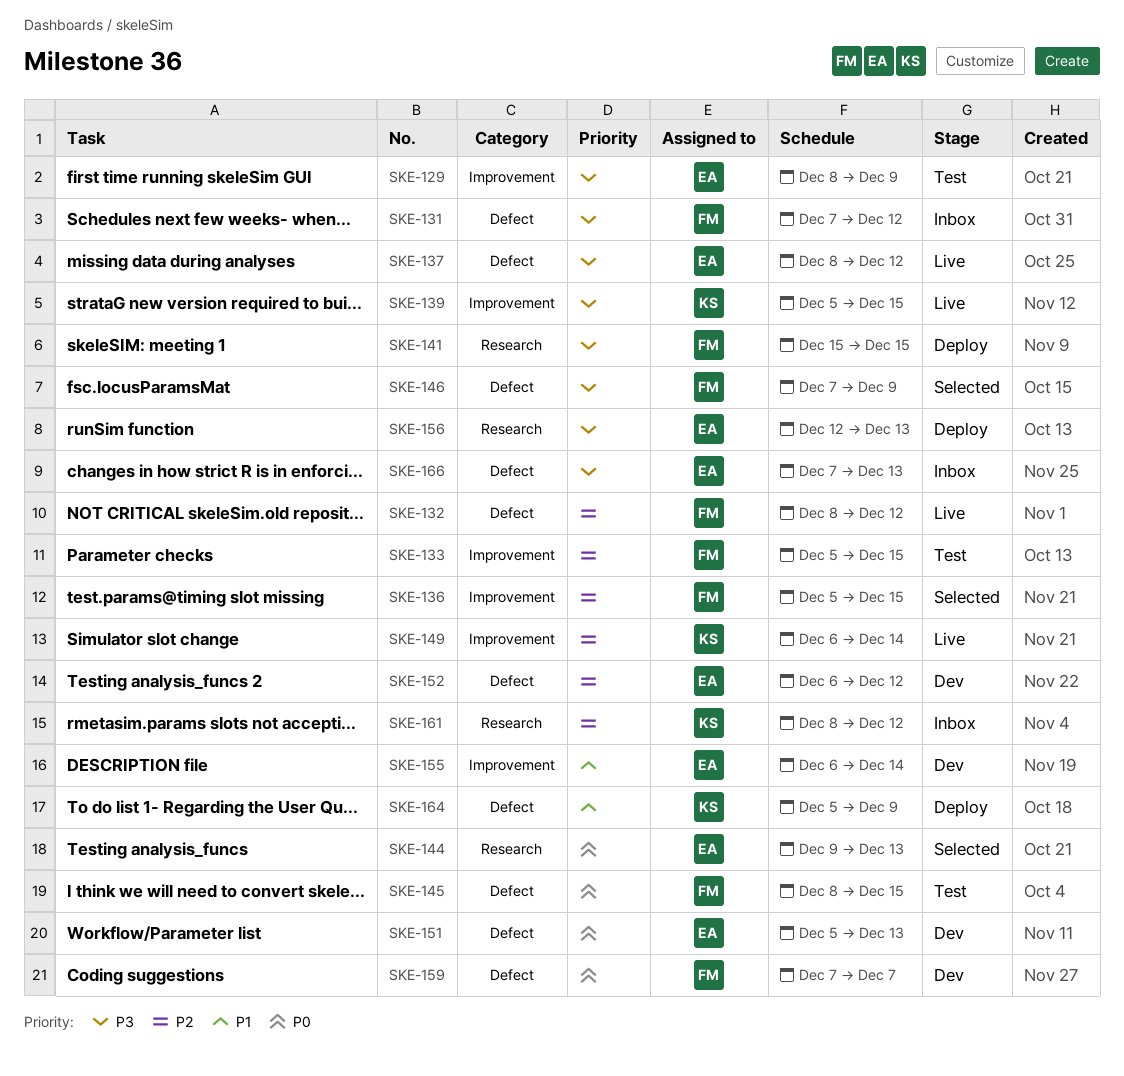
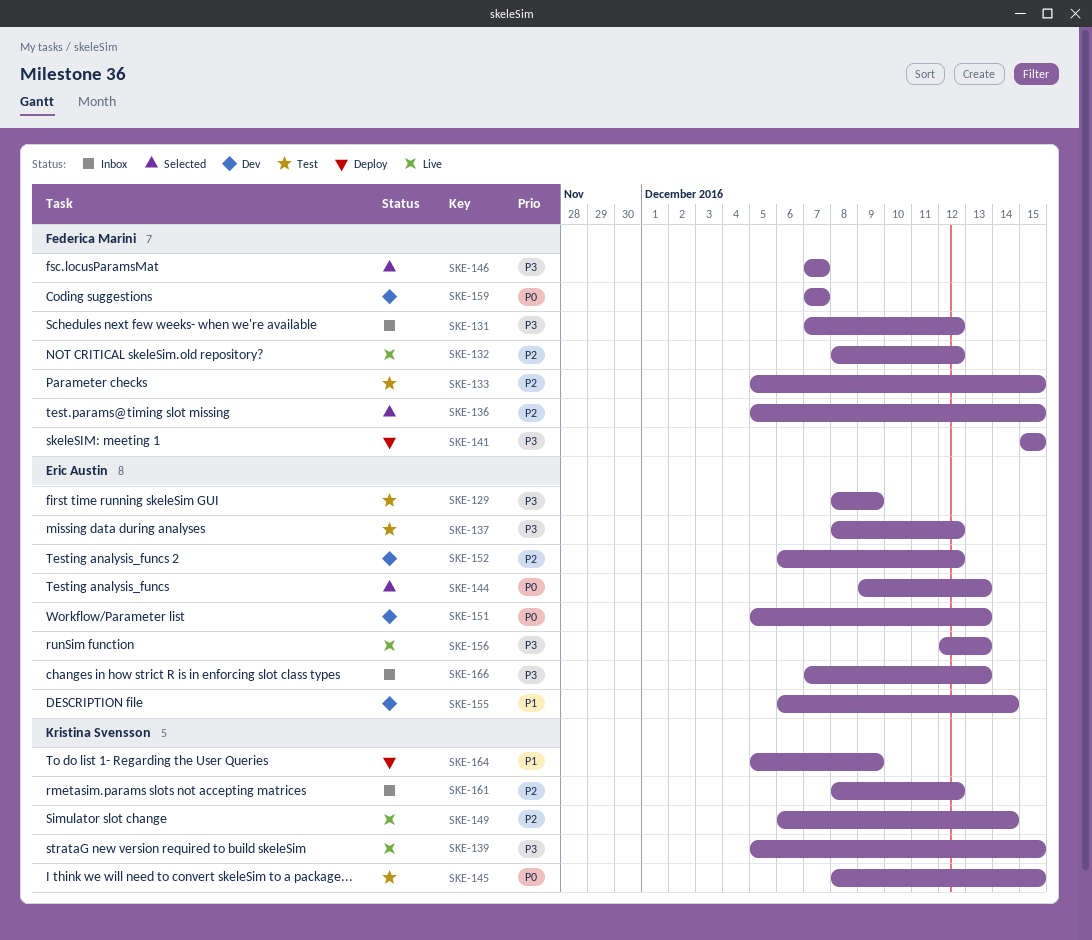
SKE-137, status: Live -> Test
SKE-145, owner: Federica Marini -> Kristina Svensson
SKE-146, due: Dec 9 -> Dec 7
SKE-156, status: Deploy -> Live

